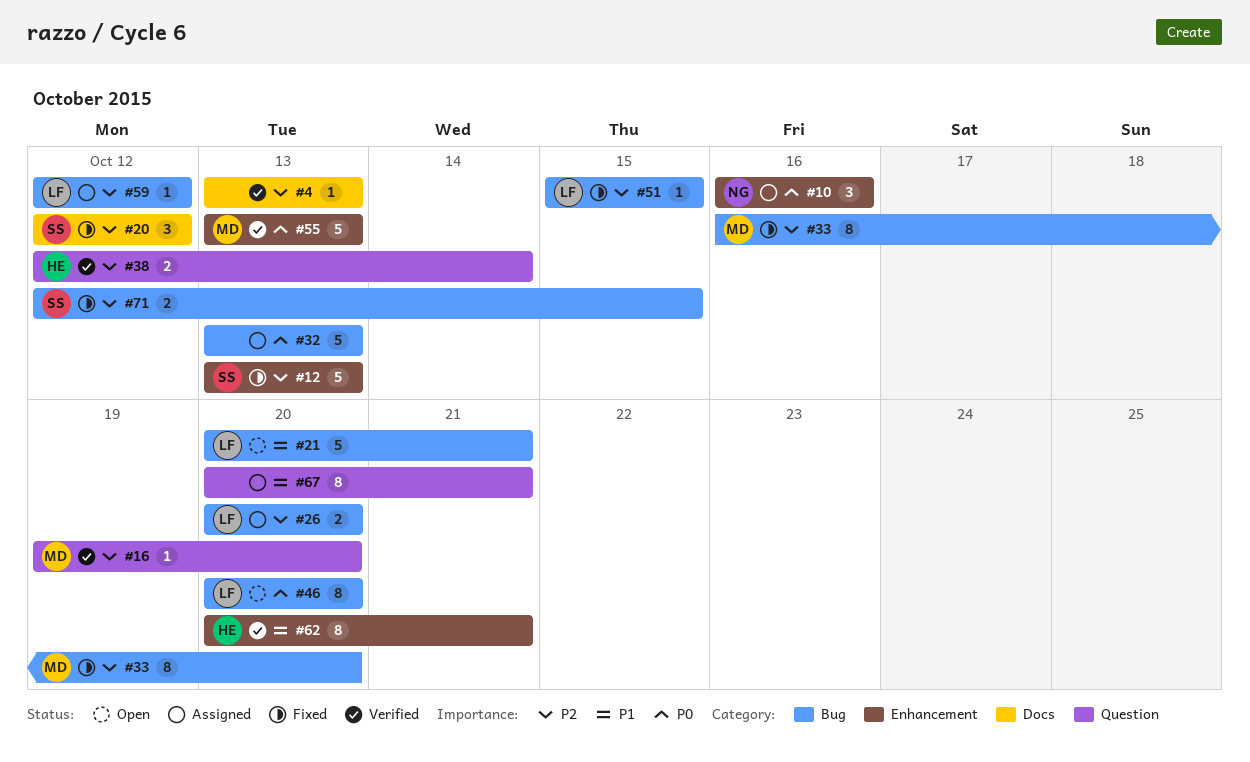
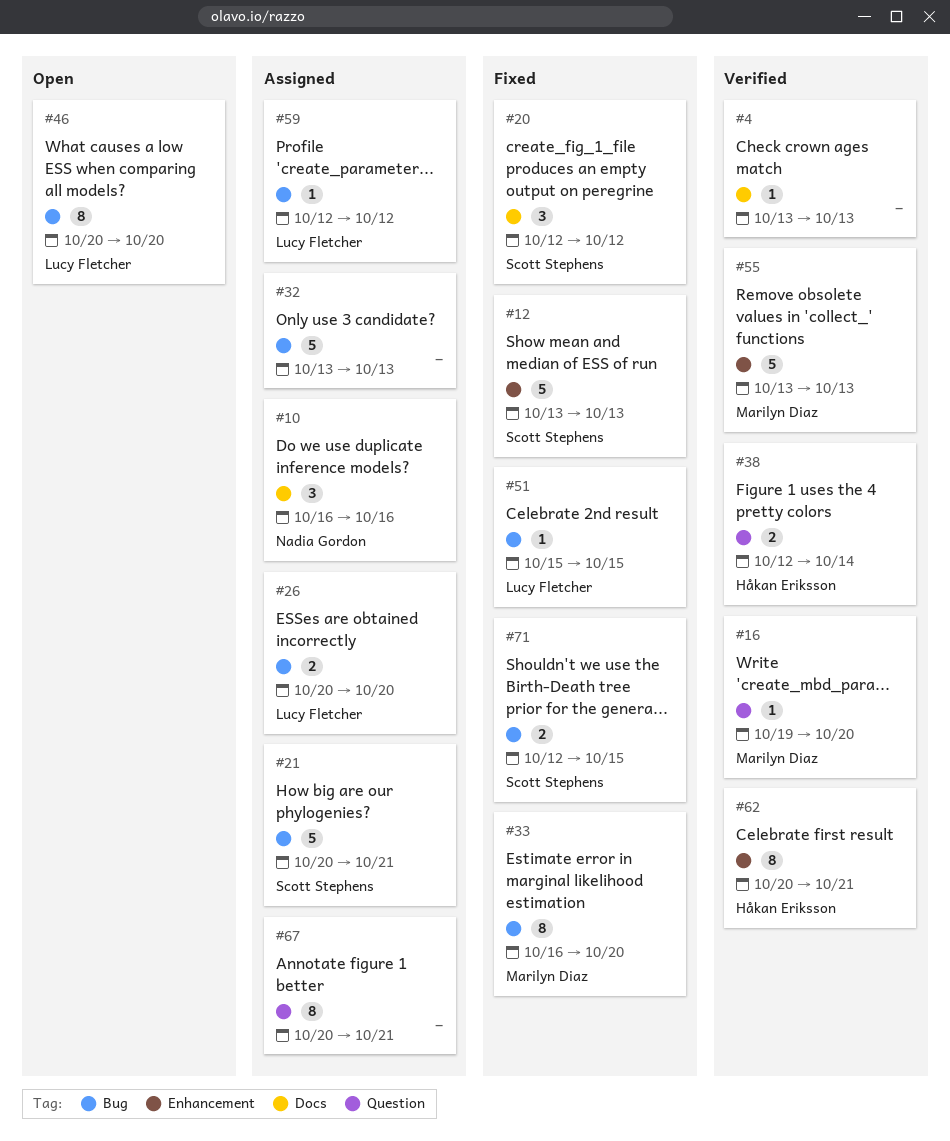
#10, label: Enhancement -> Docs
#21, status: Open -> Assigned
#21, owner: Lucy Fletcher -> Scott Stephens

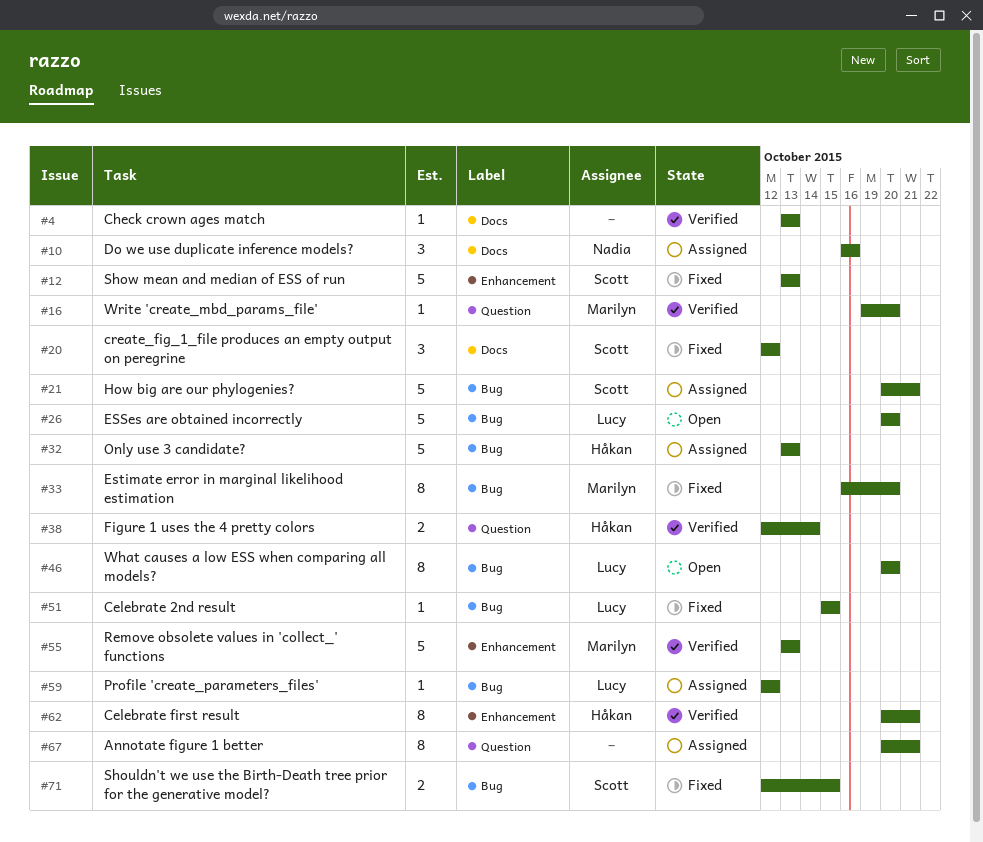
#26, status: Assigned -> Open
#26, estimate: 2 -> 5
#32, owner: none -> Håkan Eriksson

